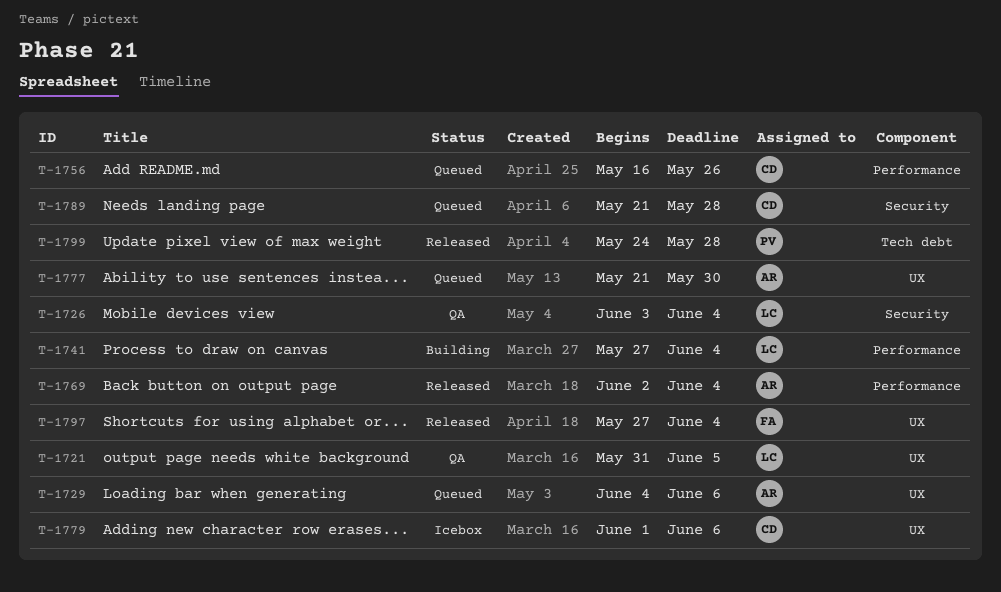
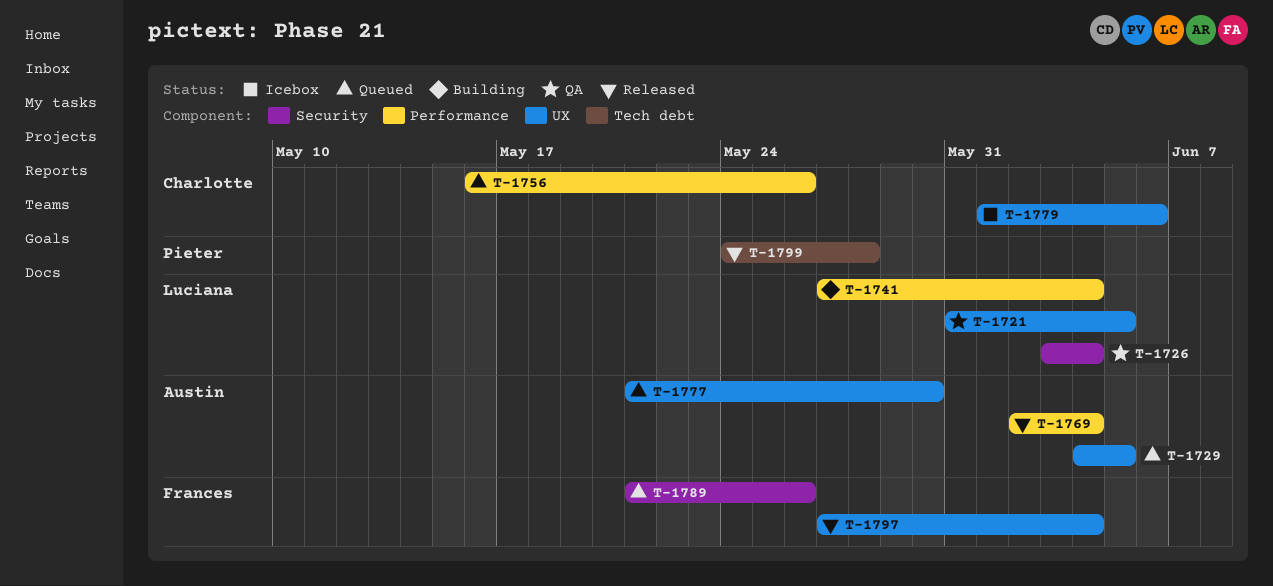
T-1729, due: Jun 6 -> Jun 5
T-1789, owner: Charlotte -> Frances
T-1789, due: May 28 -> May 26

